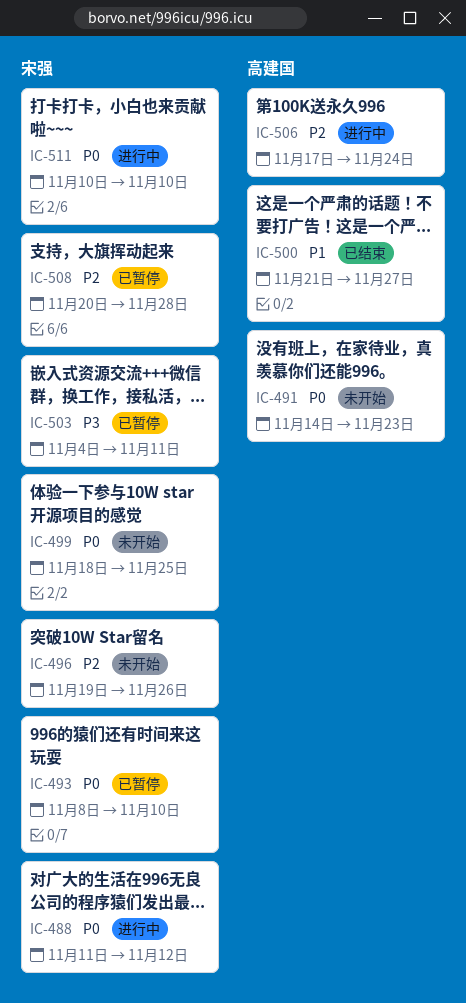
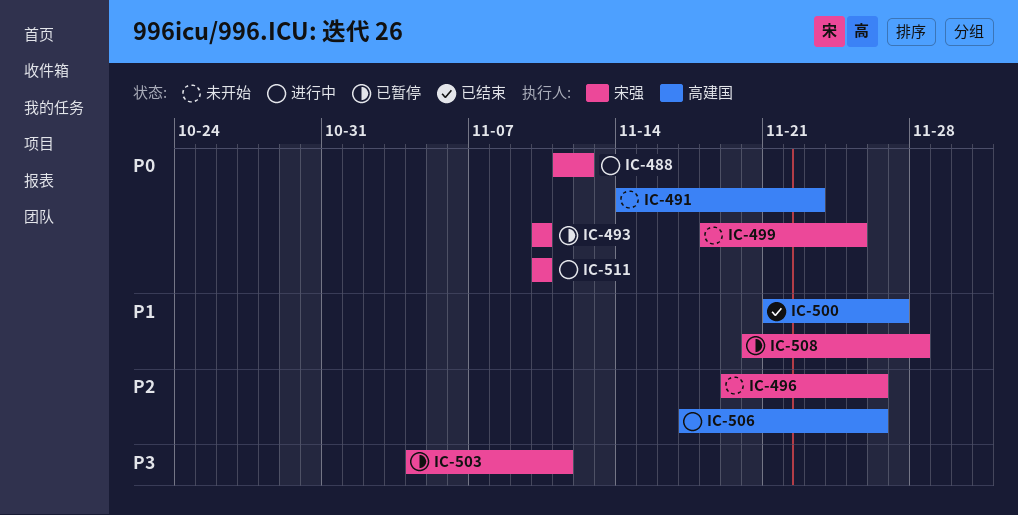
IC-493, start: Nov 8 -> Nov 10
IC-506, due: Nov 24 -> Nov 26
IC-508, priority: P2 -> P1

